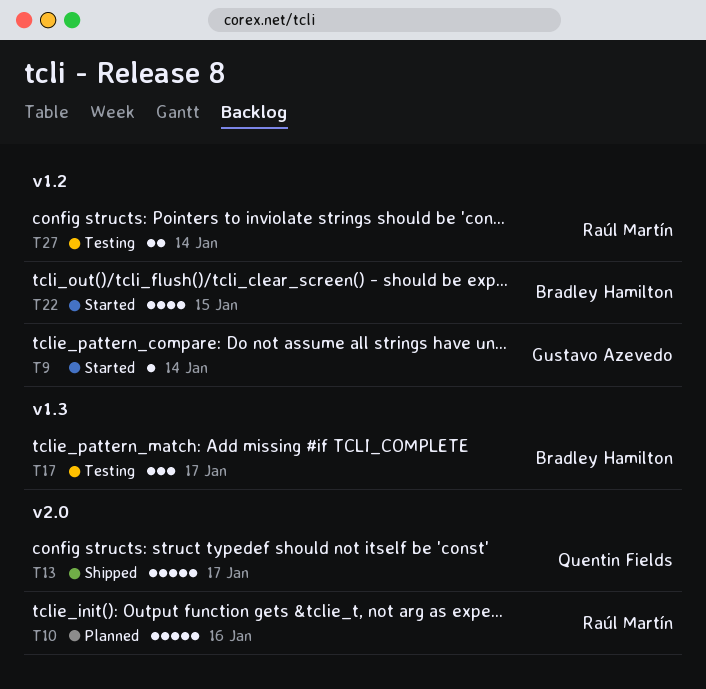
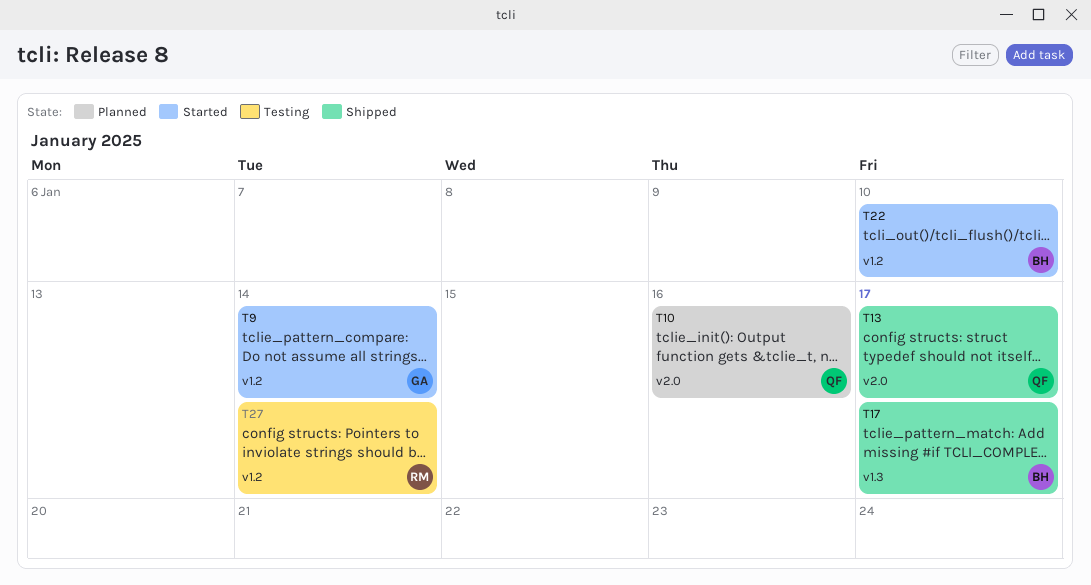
T10, owner: Raúl Martín -> Quentin Fields
T17, status: Testing -> Shipped
T22, due: Jan 15 -> Jan 10

